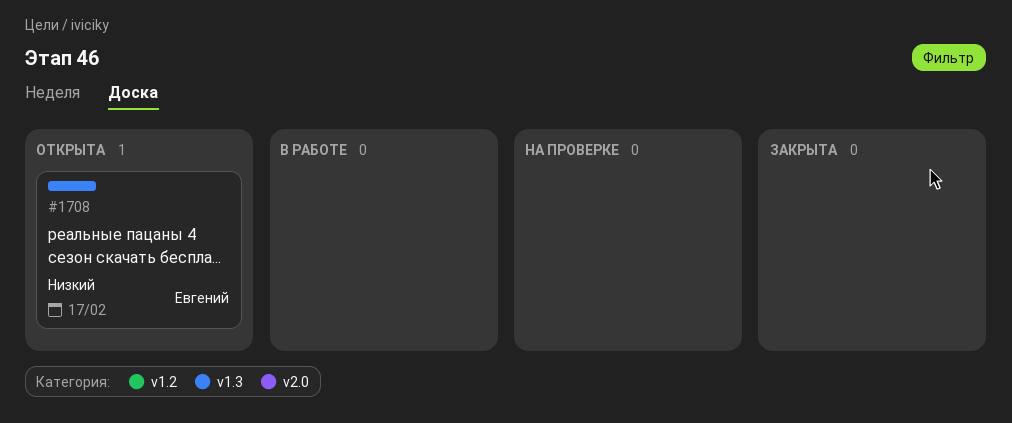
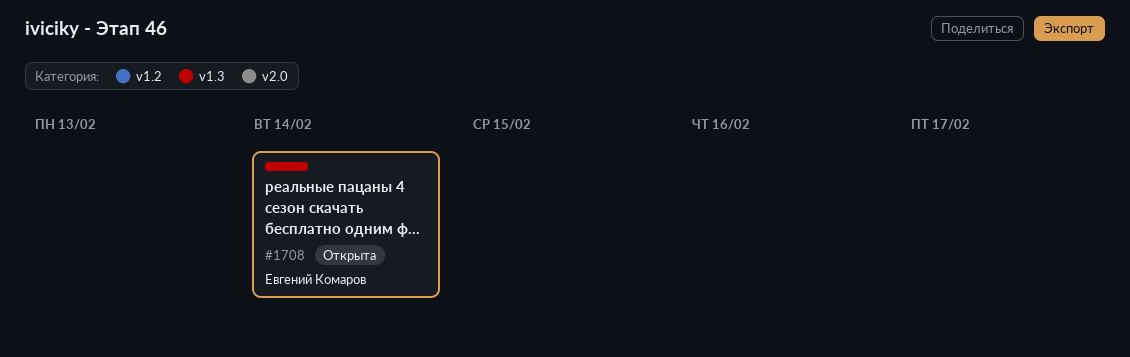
#1708, due: Feb 17 -> Feb 14

